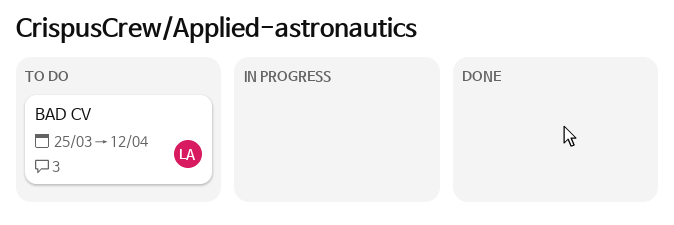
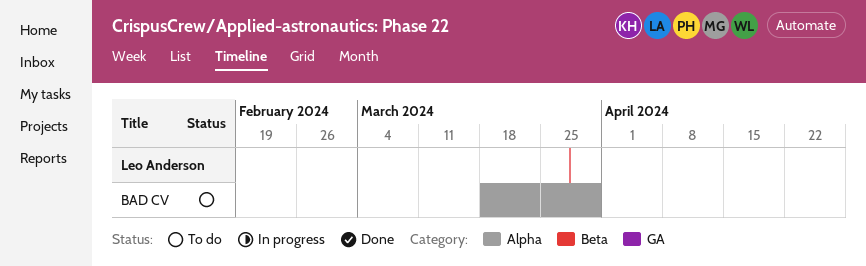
BAD CV, start: Mar 25 -> Mar 18
BAD CV, due: Apr 12 -> Mar 29

